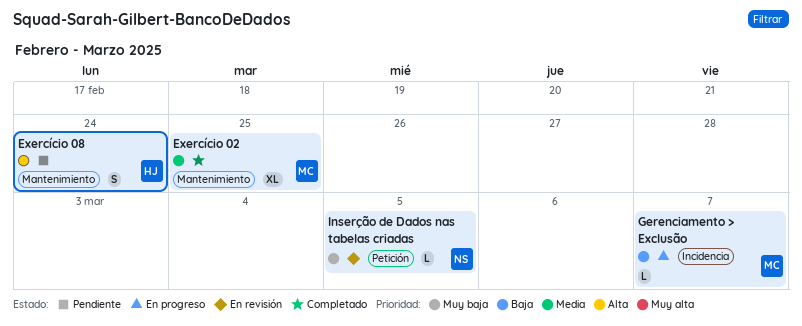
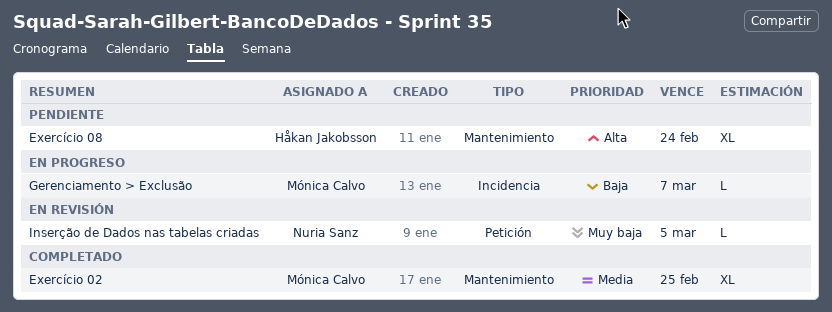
Exercício 08, estimate: S -> XL

